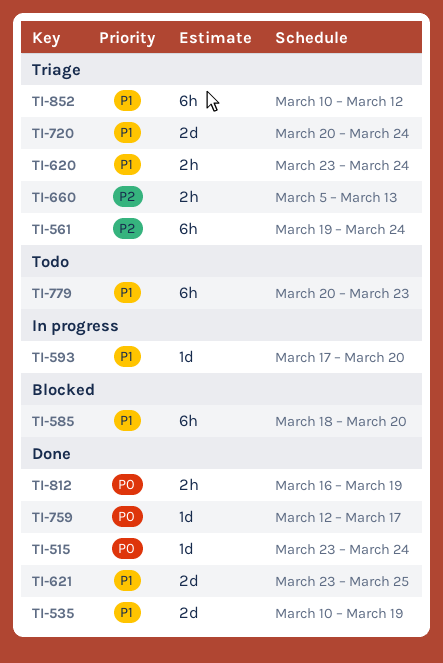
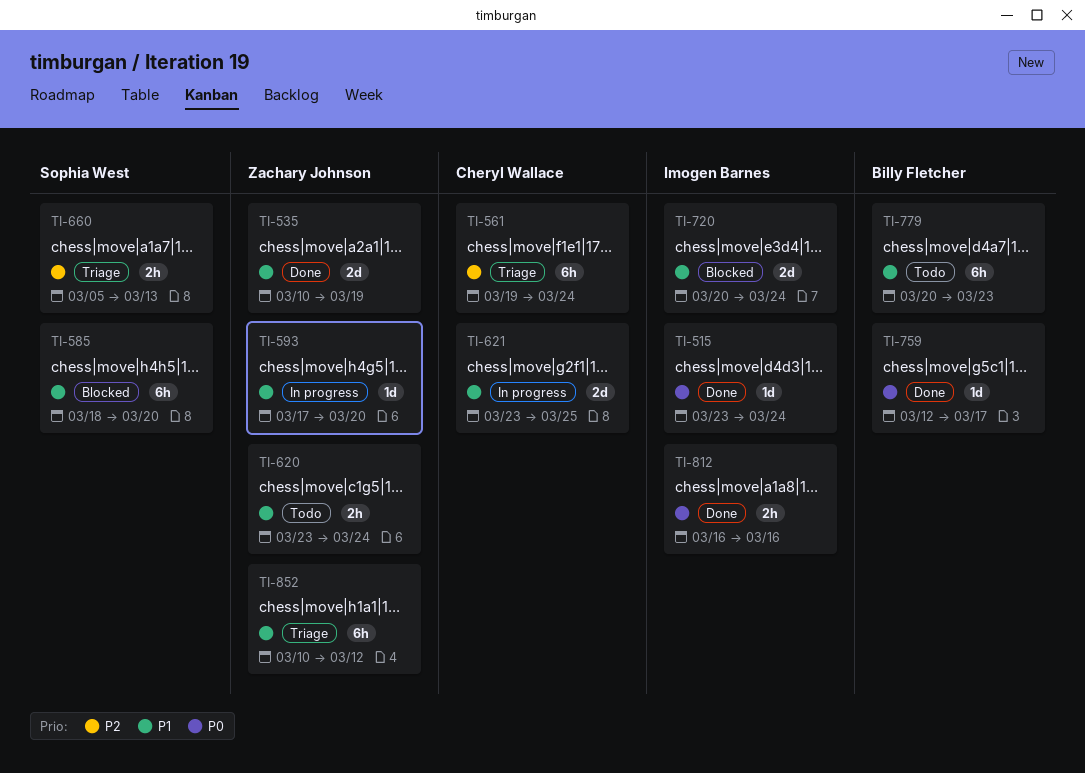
TI-620, status: Triage -> Todo
TI-621, status: Done -> In progress
TI-720, status: Triage -> Blocked
TI-812, due: Mar 19 -> Mar 16

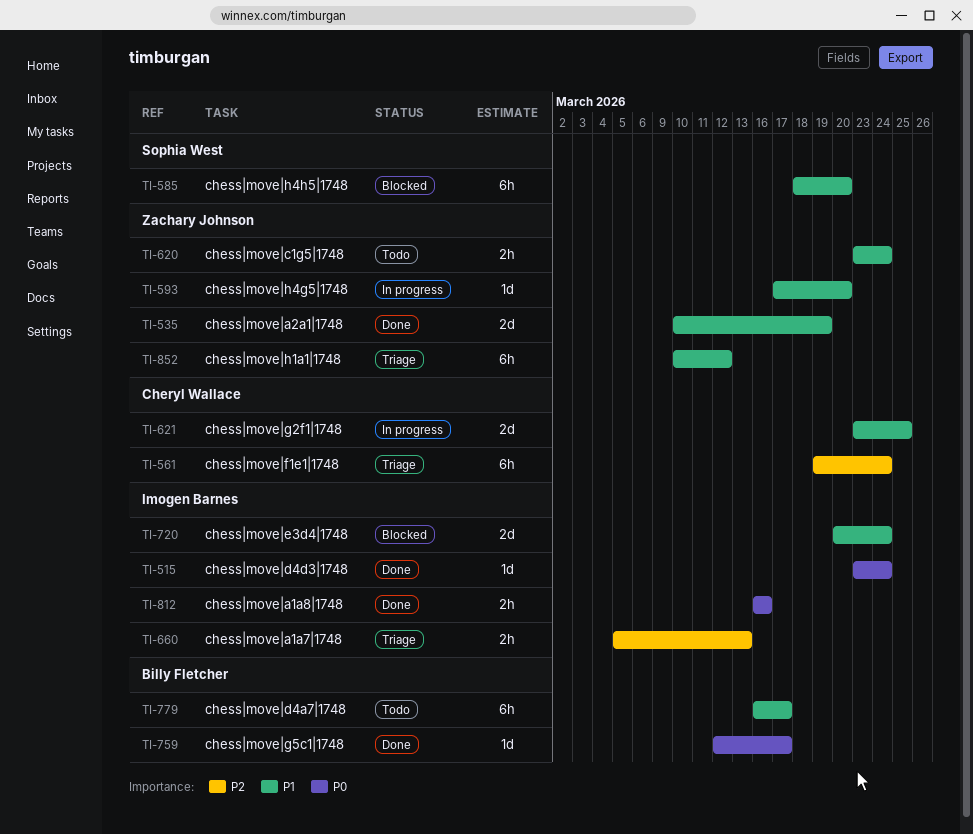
TI-660, owner: Sophia West -> Imogen Barnes
TI-779, start: Mar 20 -> Mar 16
TI-779, due: Mar 23 -> Mar 17

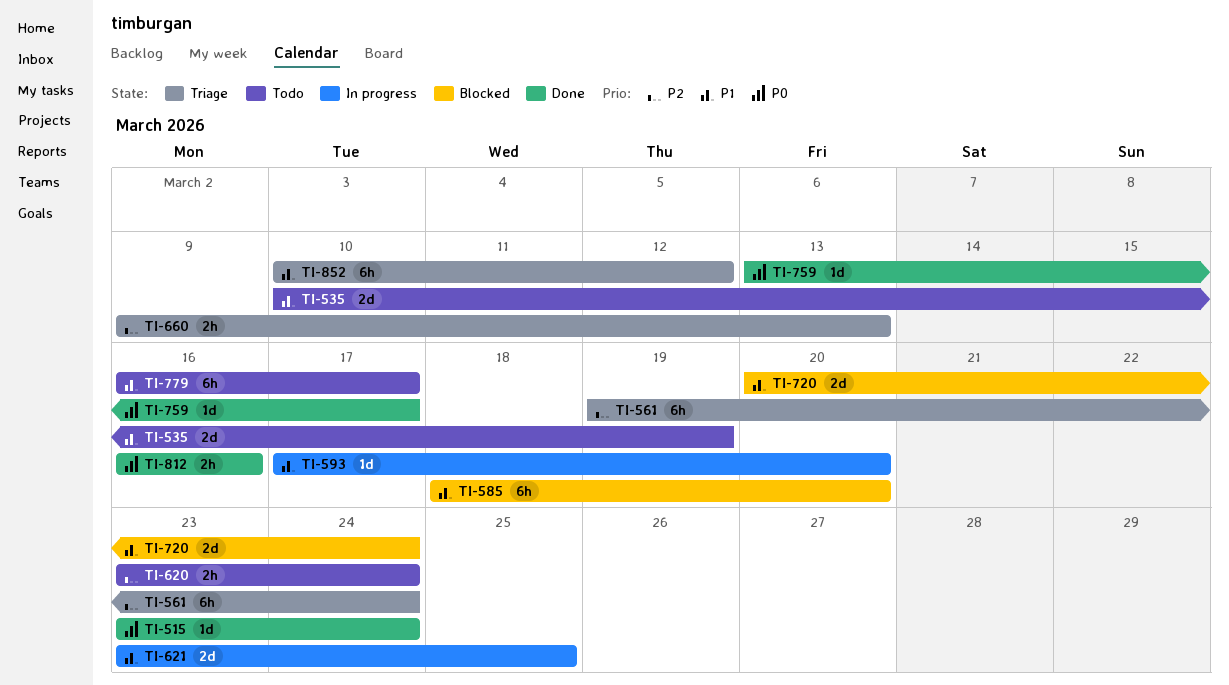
TI-535, status: Done -> Todo
TI-620, priority: P1 -> P2
TI-660, start: Mar 5 -> Mar 9
TI-759, start: Mar 12 -> Mar 13

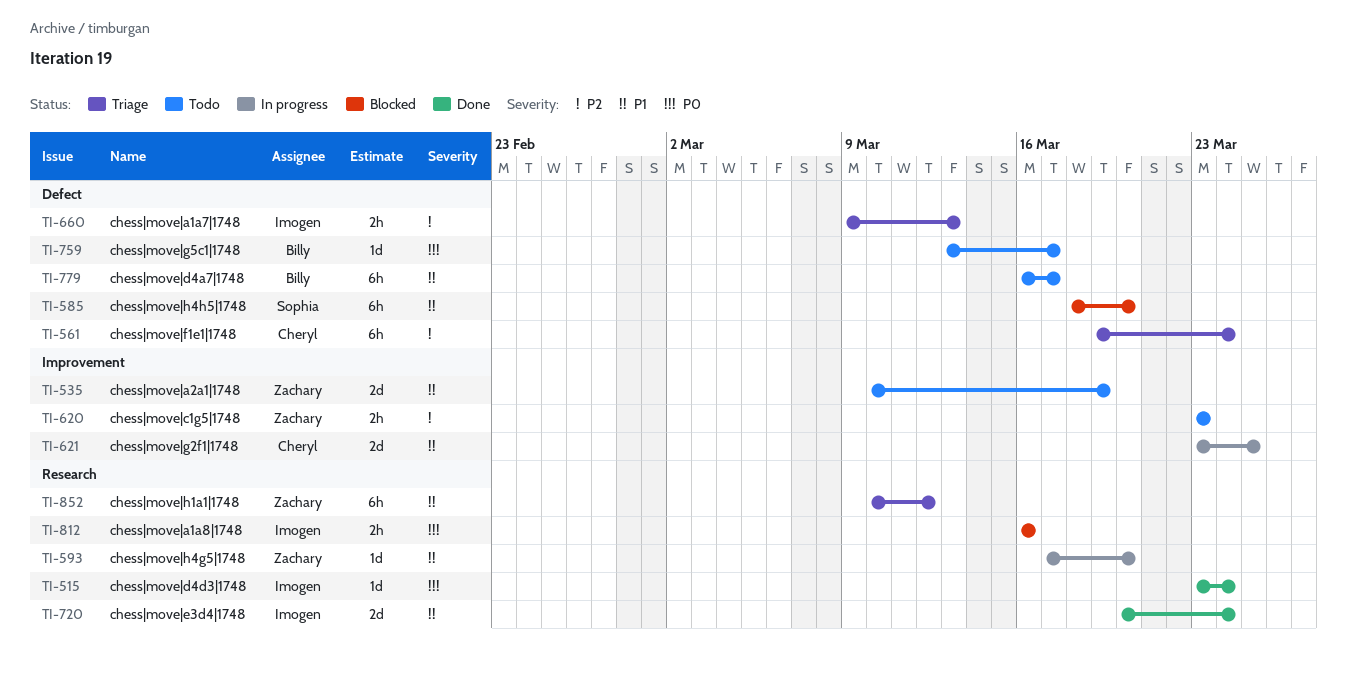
TI-620, due: Mar 24 -> Mar 23
TI-720, status: Blocked -> Done
TI-759, status: Done -> Todo
TI-812, status: Done -> Blocked

